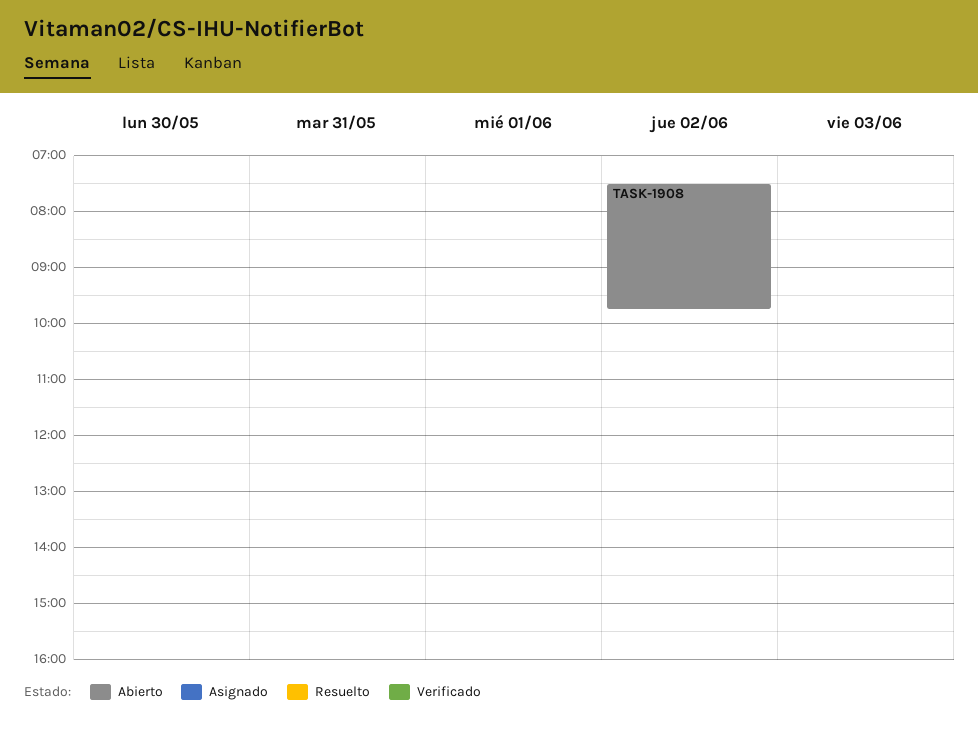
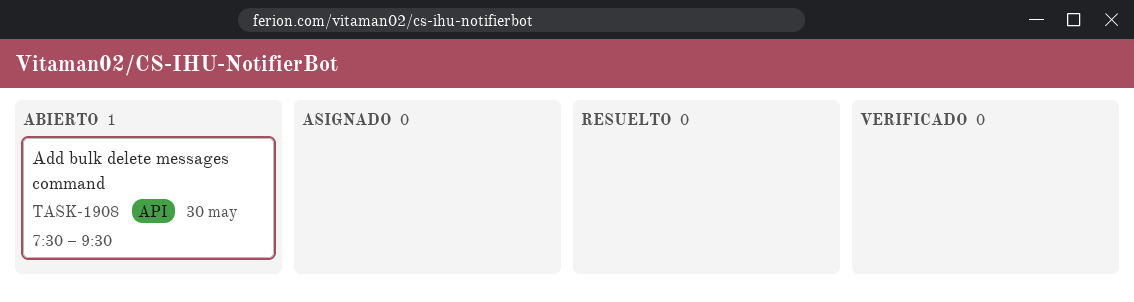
TASK-1908, day: Jun 2 -> May 30
TASK-1908, ends: 09:45 -> 09:30

